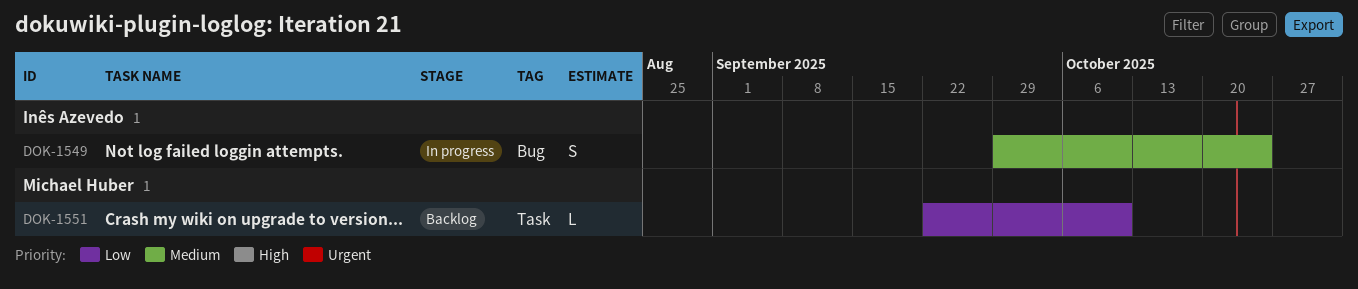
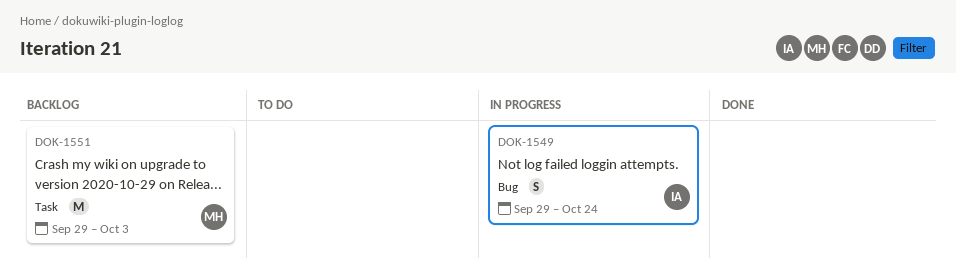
DOK-1551, estimate: L -> M
DOK-1551, start: Sep 22 -> Sep 29
DOK-1551, due: Oct 10 -> Oct 3

